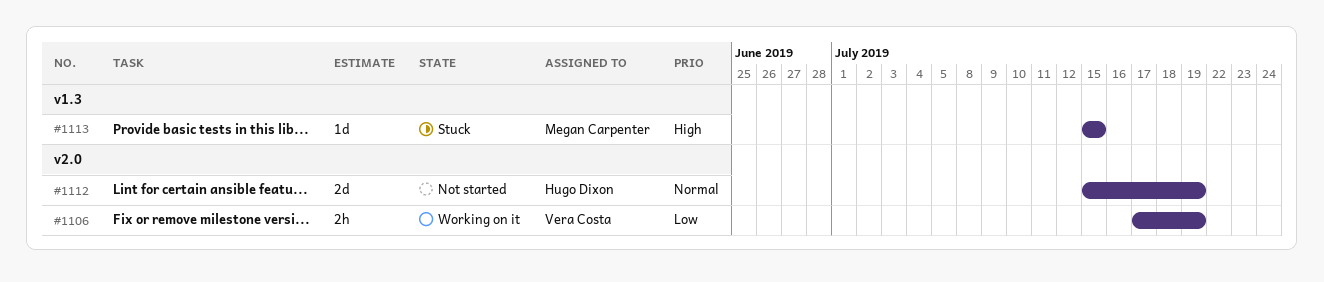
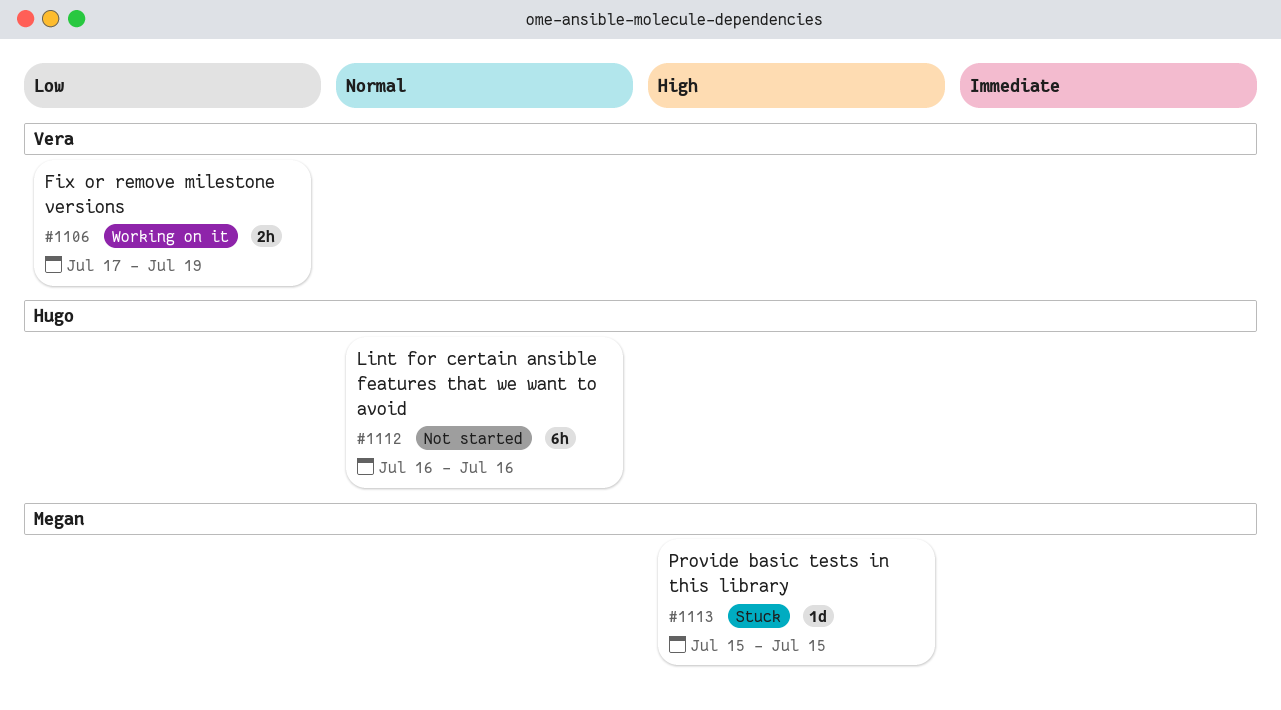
#1112, estimate: 2d -> 6h
#1112, start: Jul 15 -> Jul 16
#1112, due: Jul 19 -> Jul 16

